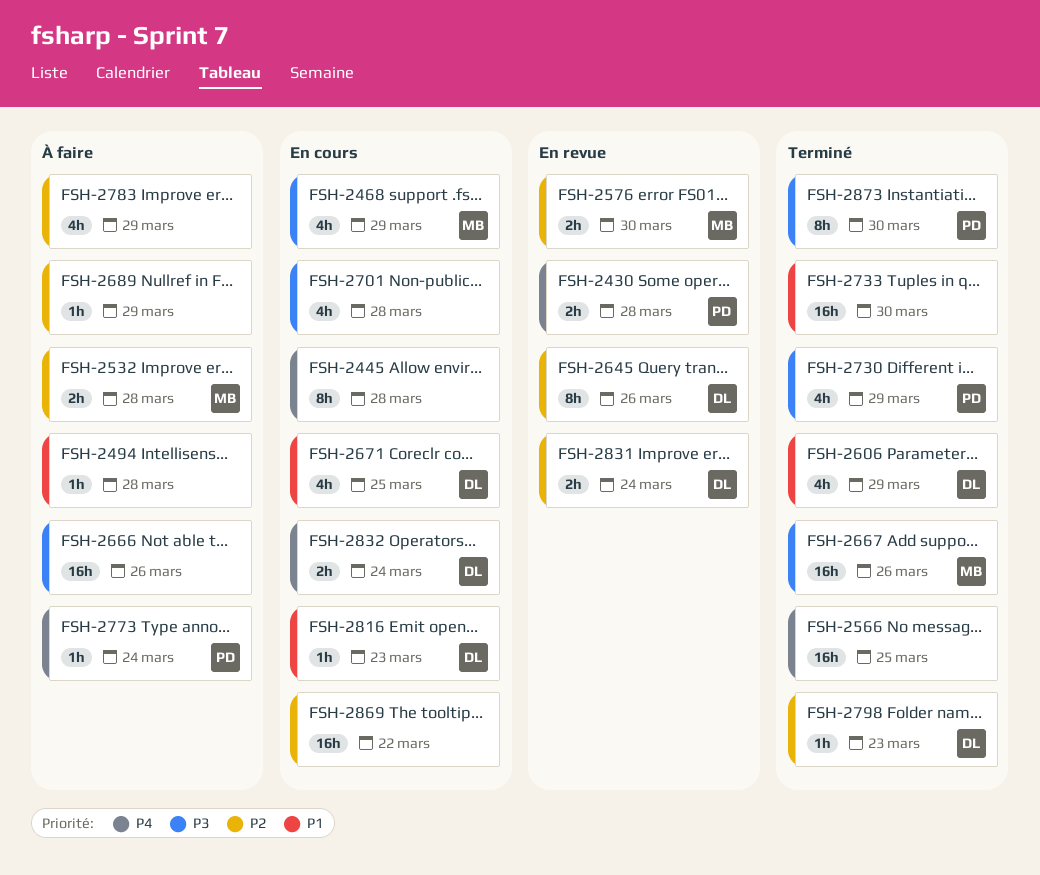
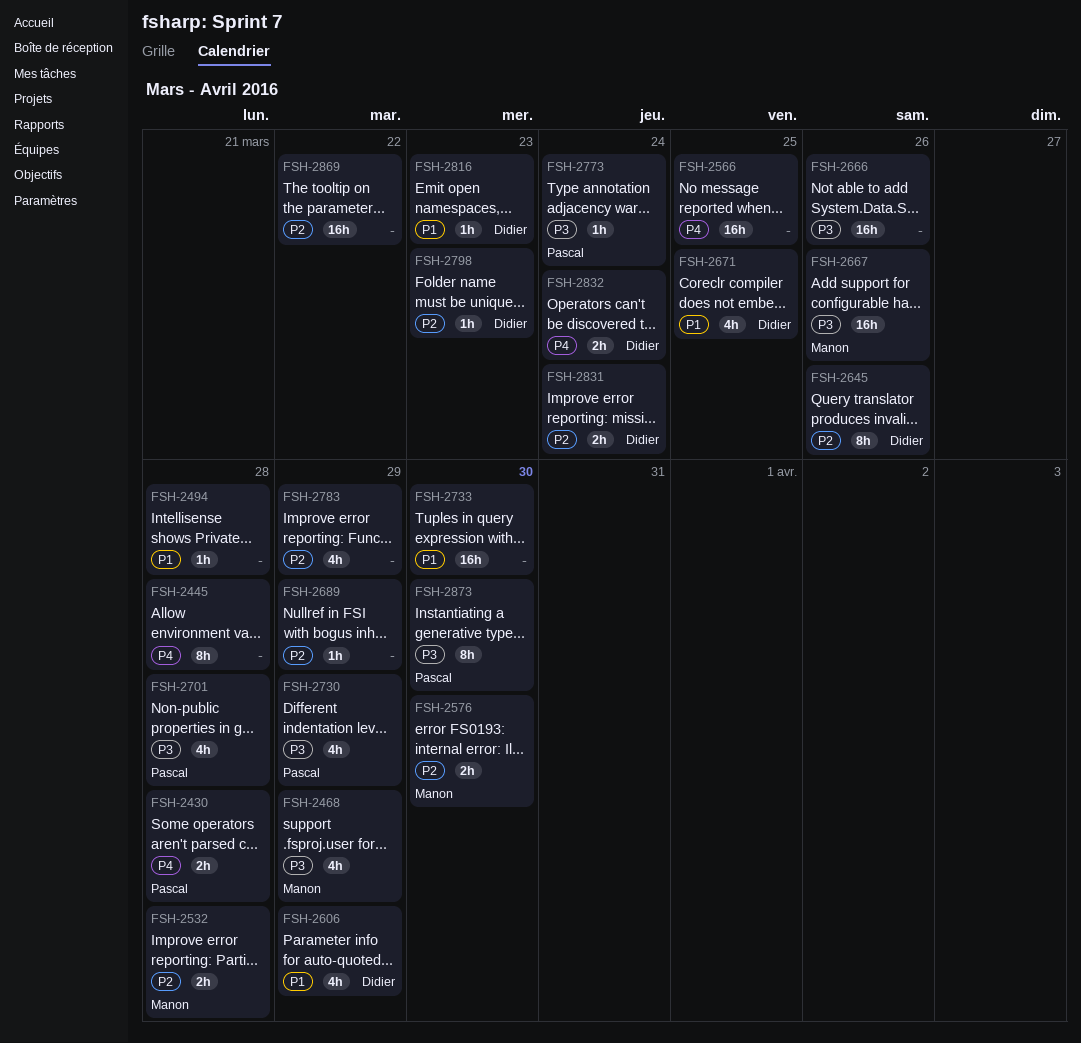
FSH-2701, owner: none -> Pascal
FSH-2773, priority: P4 -> P3

